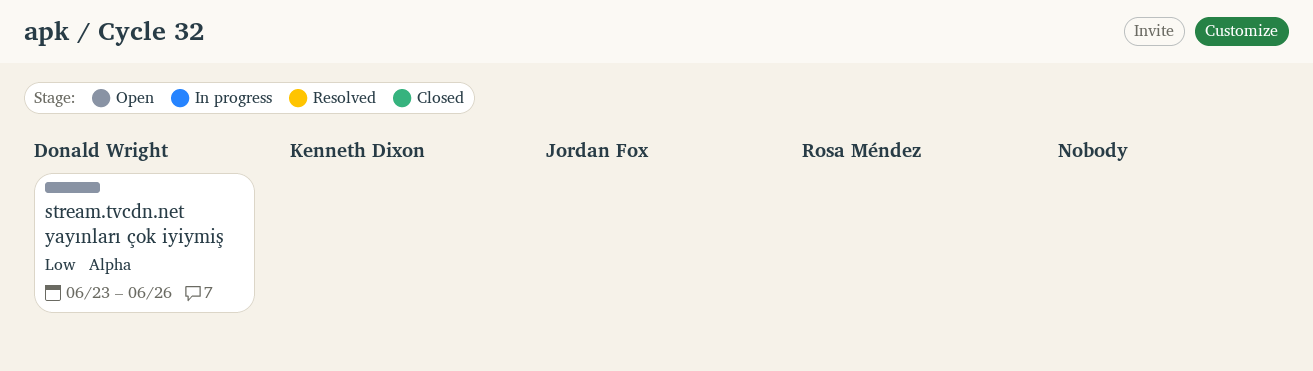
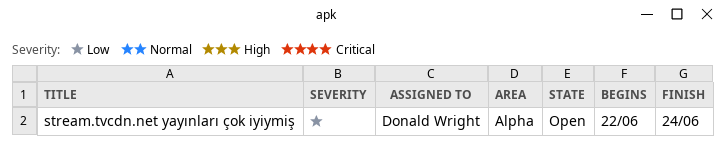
stream.tvcdn.net yayınları çok iyiymiş, start: Jun 23 -> Jun 22
stream.tvcdn.net yayınları çok iyiymiş, due: Jun 26 -> Jun 24

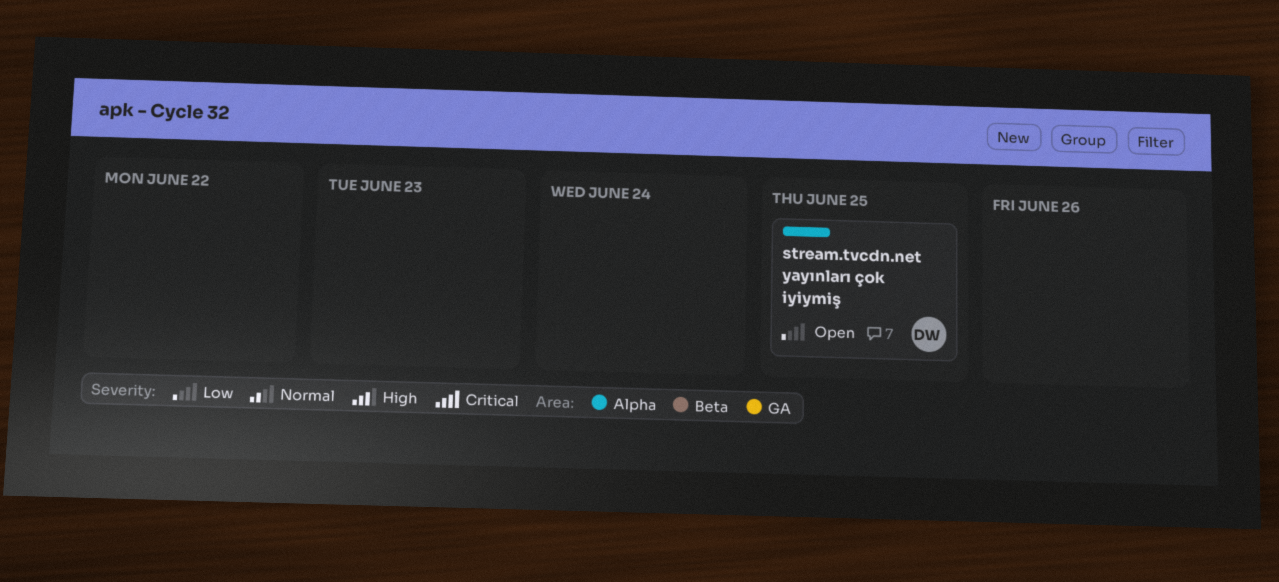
stream.tvcdn.net yayınları çok iyiymiş, due: Jun 24 -> Jun 25

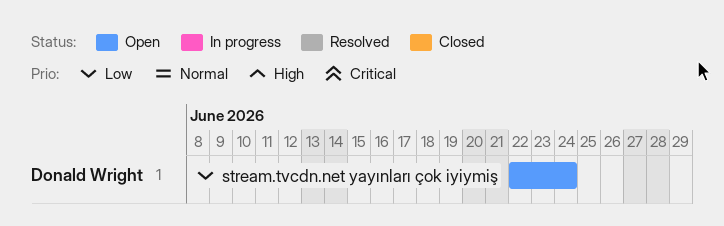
stream.tvcdn.net yayınları çok iyiymiş, due: Jun 25 -> Jun 24

